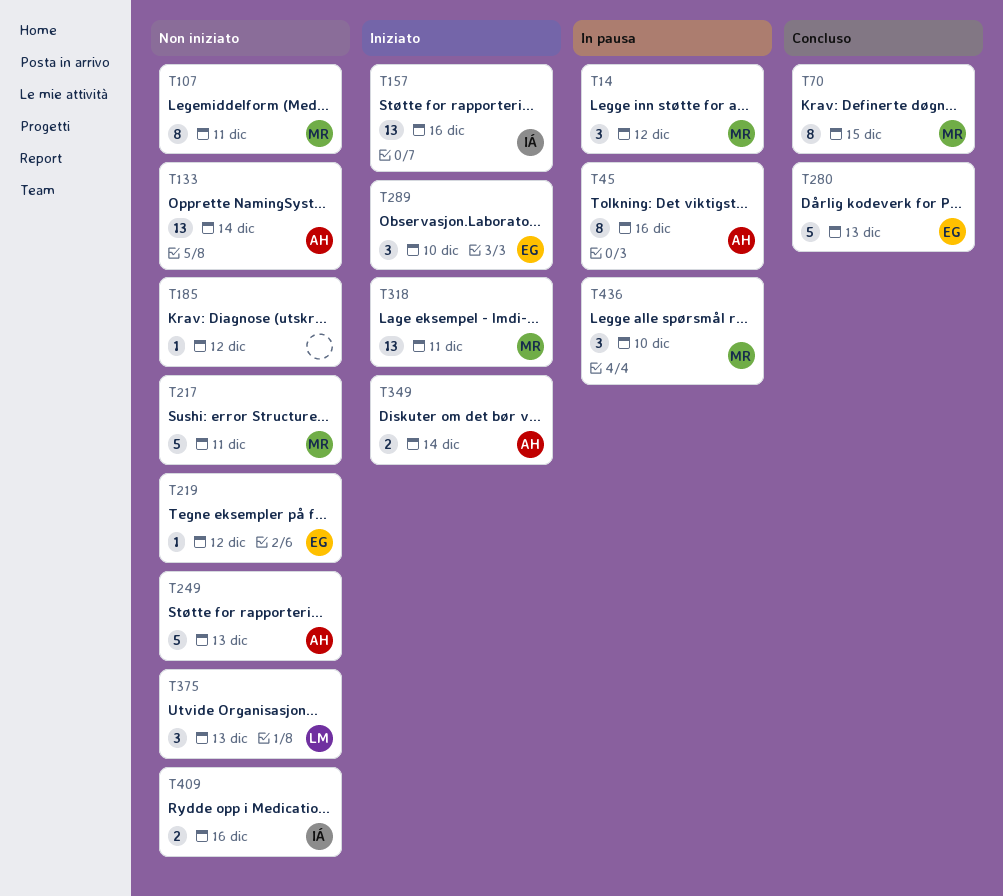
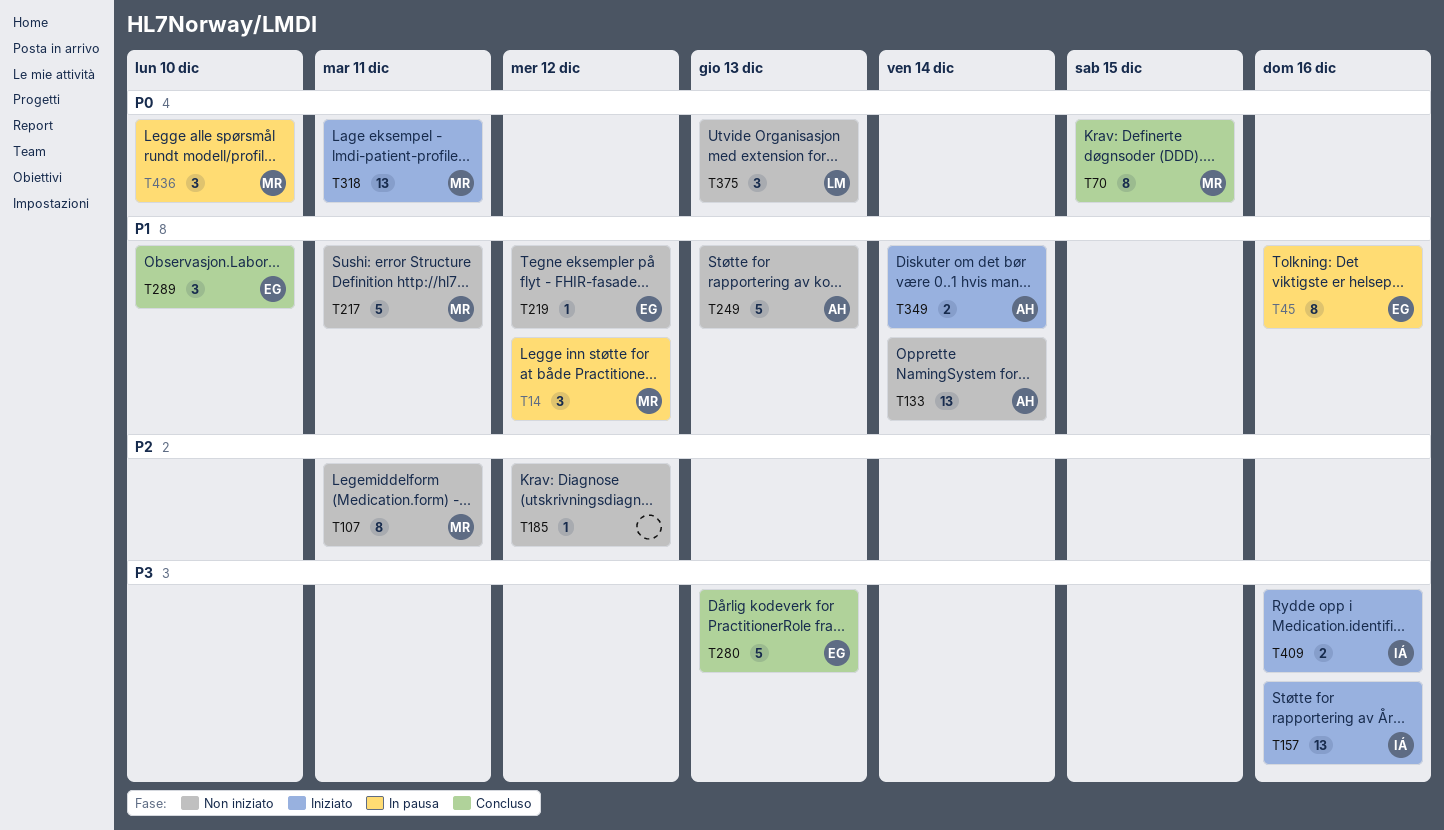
T45, owner: AH -> EG
T289, status: Iniziato -> Concluso
T409, status: Non iniziato -> Iniziato

